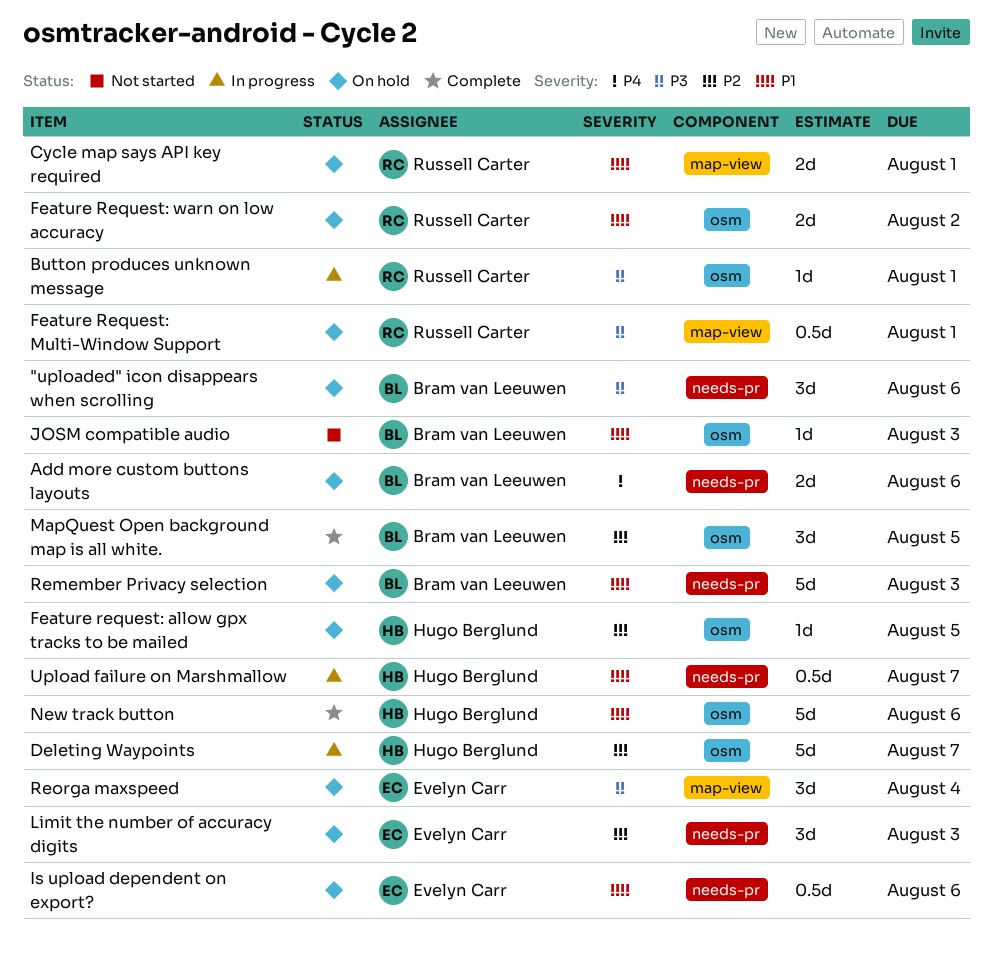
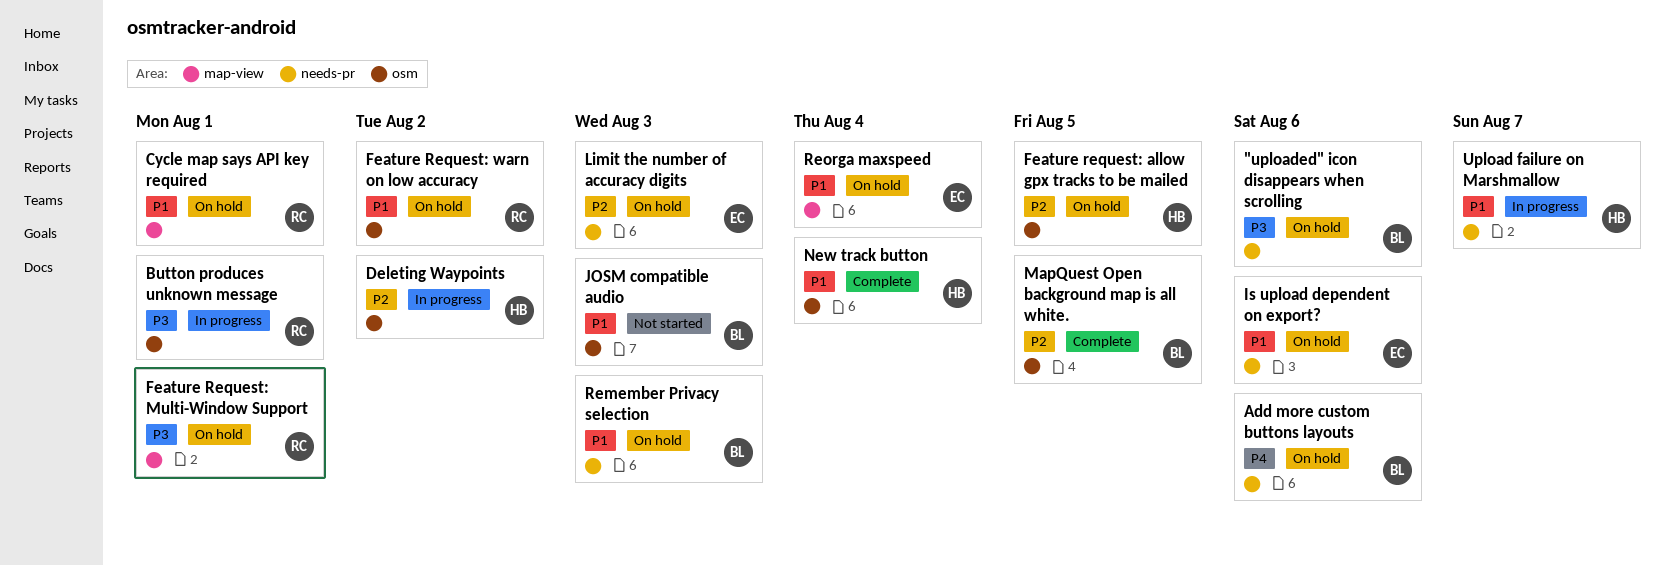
Deleting Waypoints, due: Aug 7 -> Aug 2
New track button, due: Aug 6 -> Aug 4
Reorga maxspeed, priority: P3 -> P1

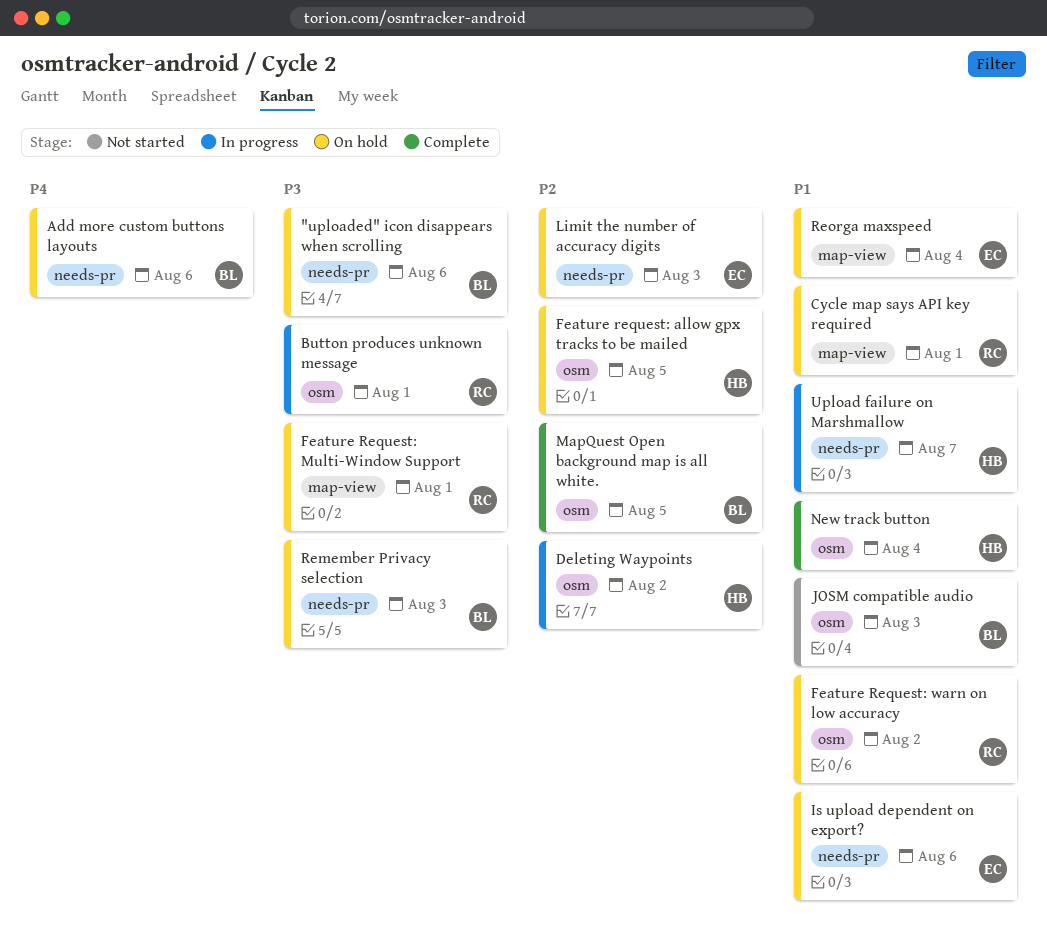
Remember Privacy selection, priority: P1 -> P3

